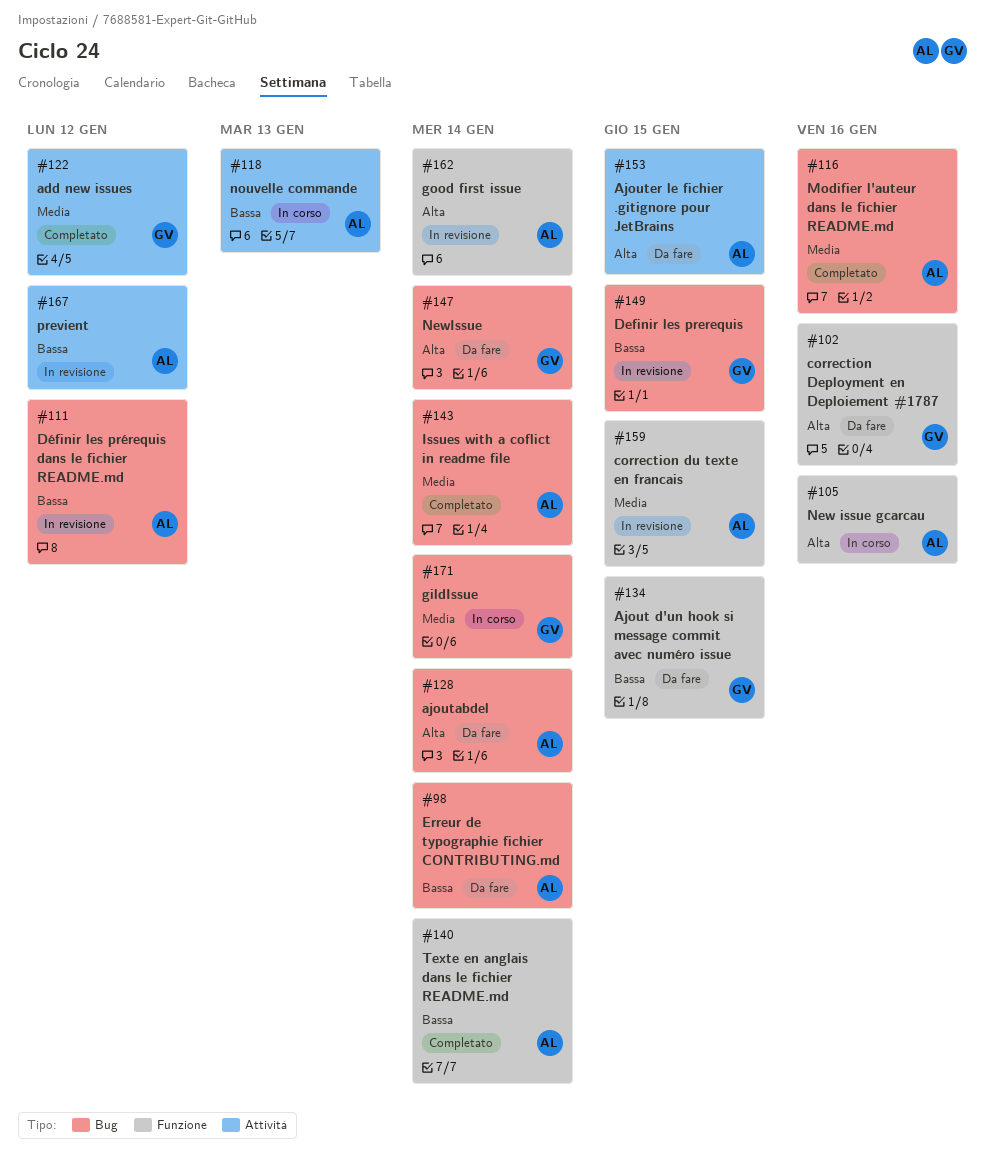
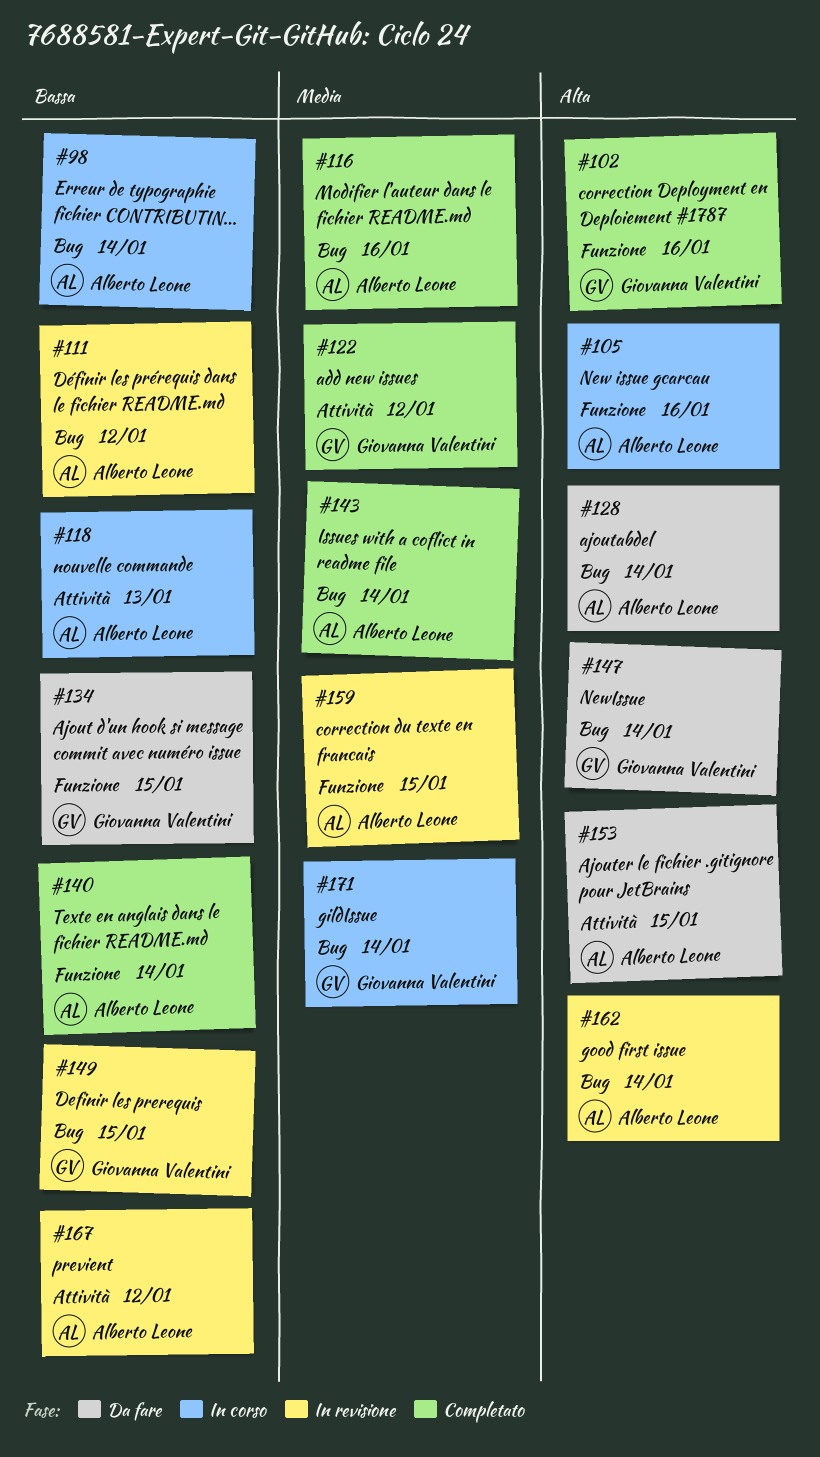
#98, status: Da fare -> In corso
#102, status: Da fare -> Completato
#162, label: Funzione -> Bug

